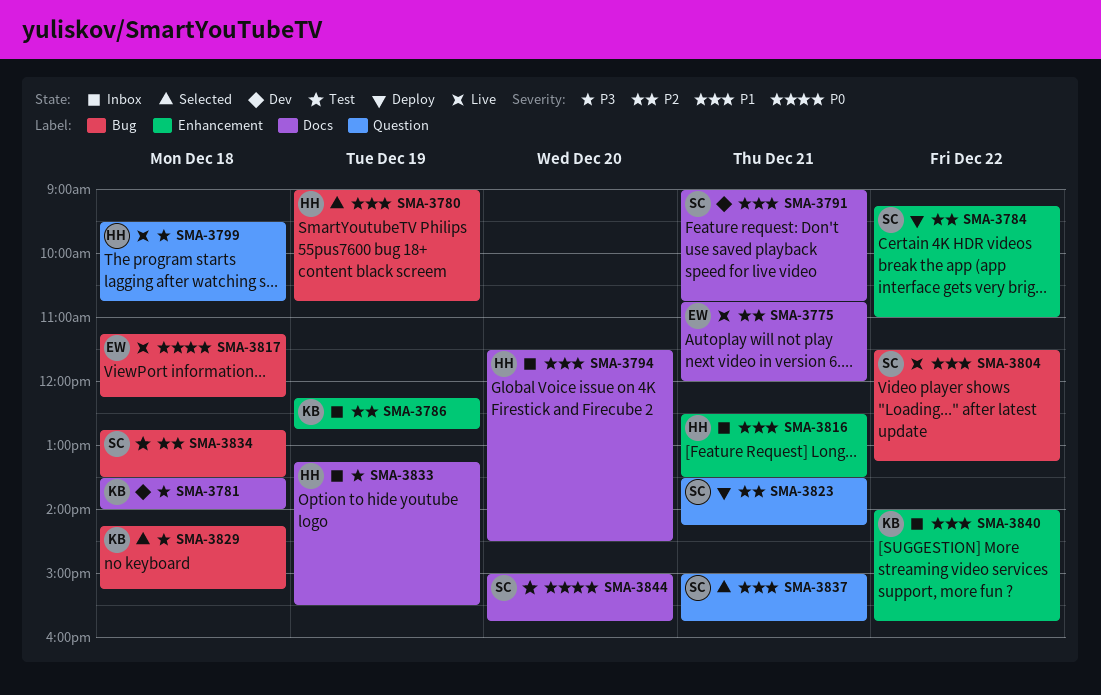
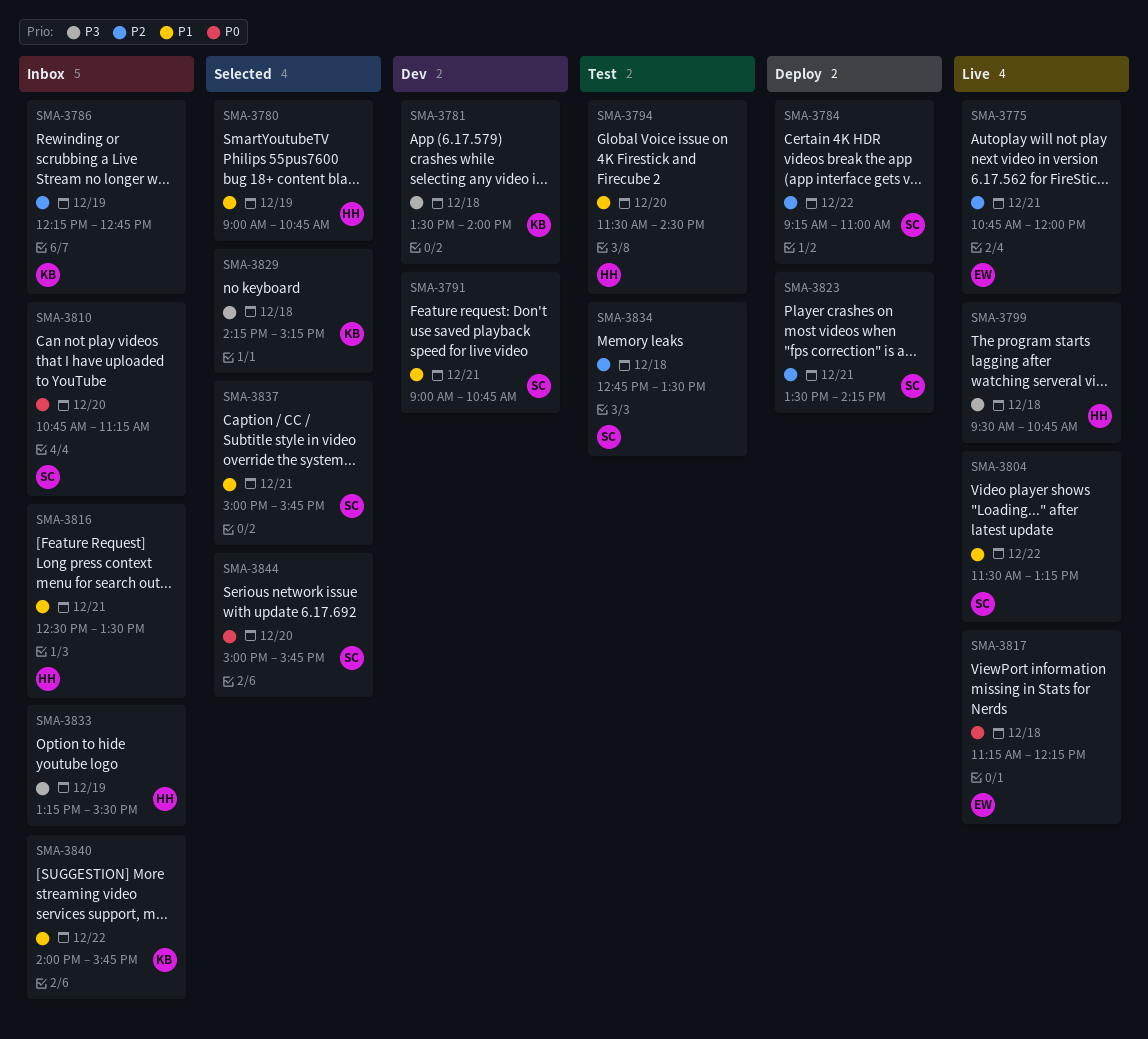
SMA-3794, status: Inbox -> Test
SMA-3810: none -> present
SMA-3844, status: Test -> Selected

